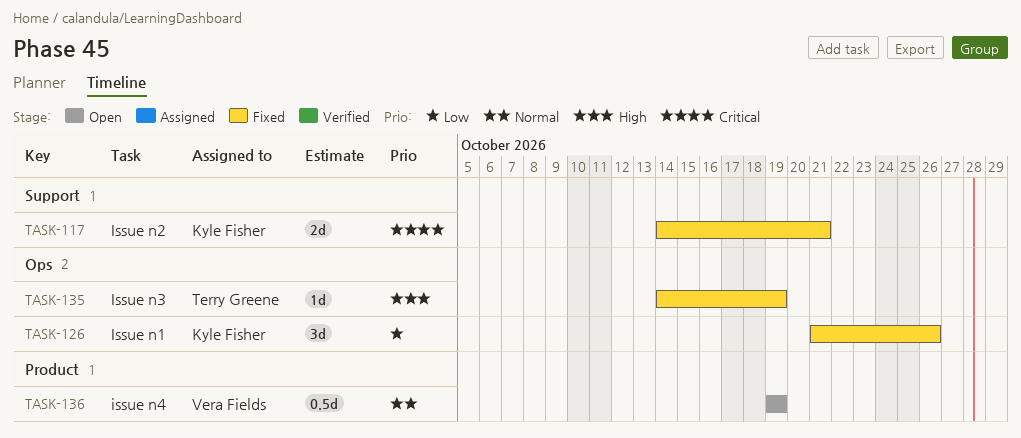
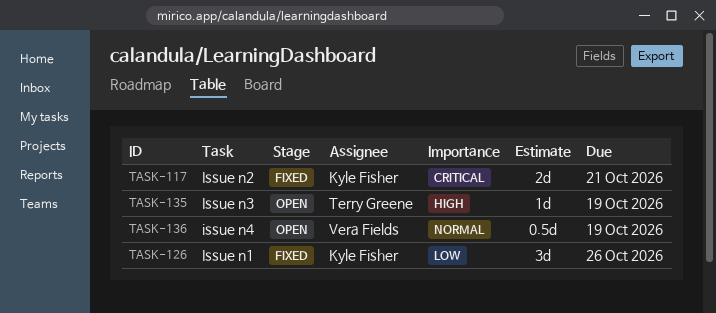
TASK-135, status: Fixed -> Open

